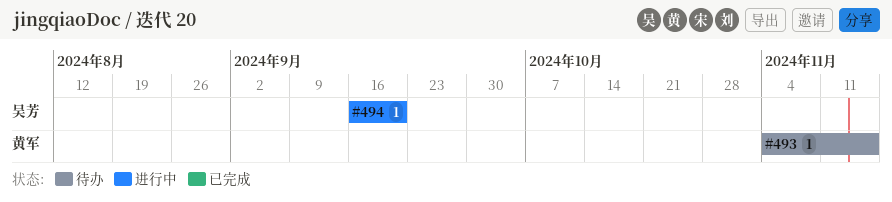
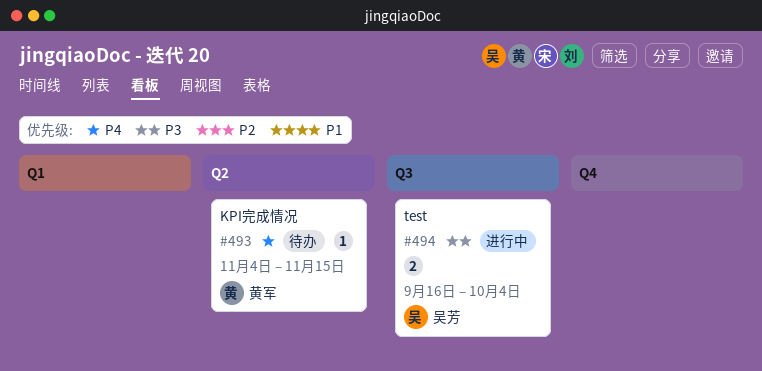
#494, estimate: 1 -> 2
#494, due: Sep 20 -> Oct 4

